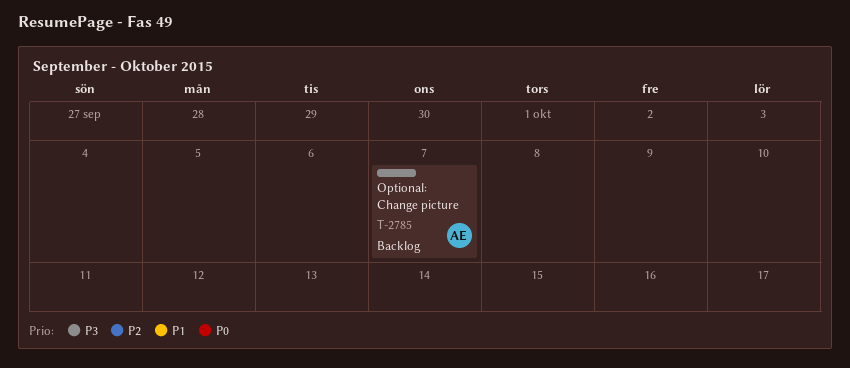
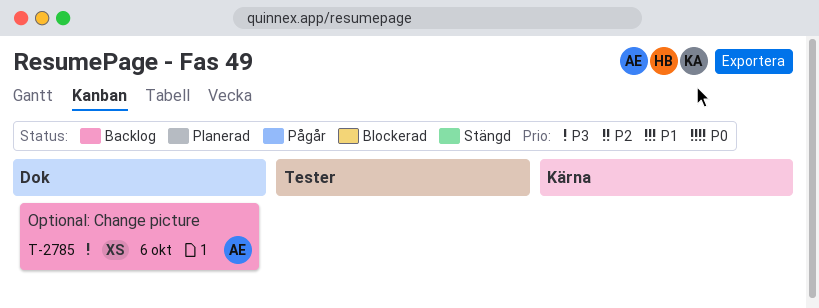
T-2785, due: Oct 7 -> Oct 6

